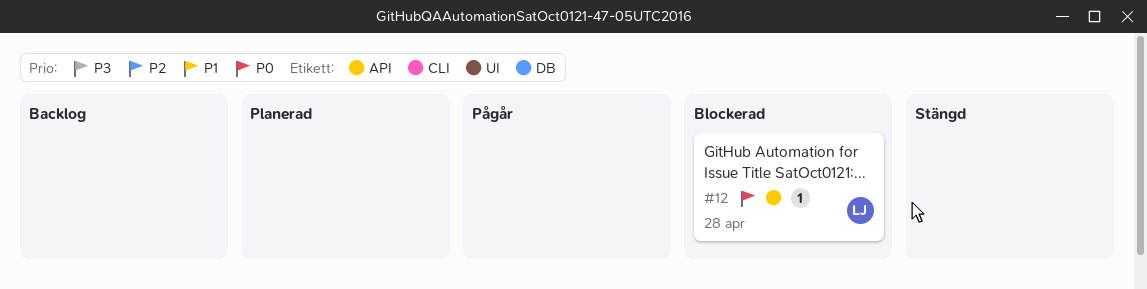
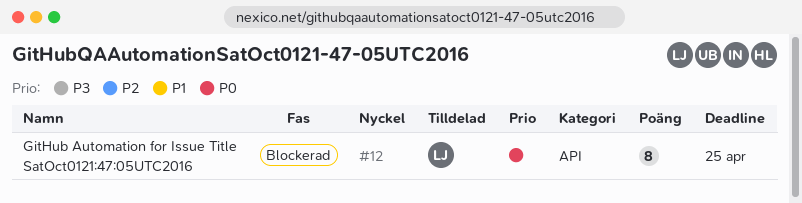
#12, estimate: 1 -> 8
#12, due: Apr 28 -> Apr 25

